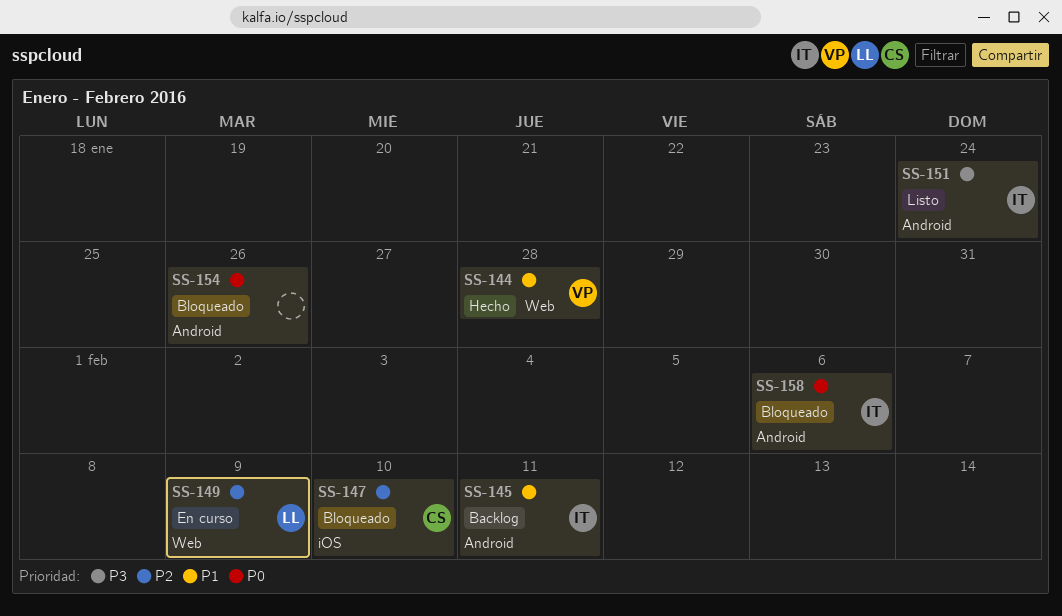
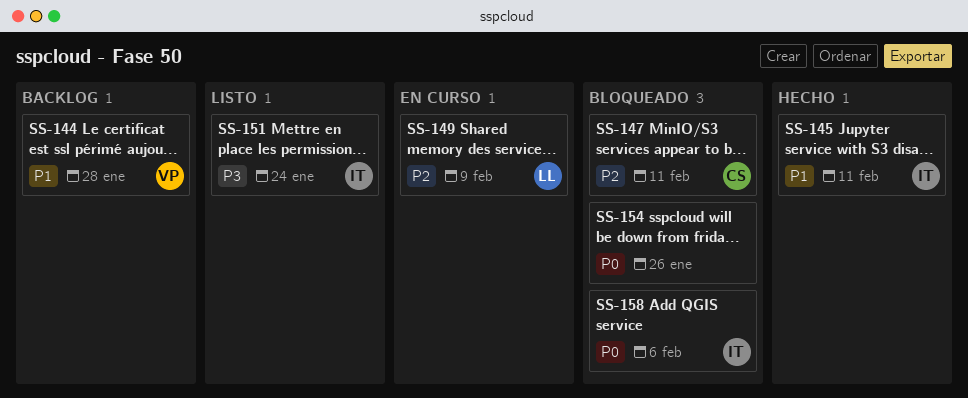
SS-144, status: Hecho -> Backlog
SS-145, status: Backlog -> Hecho
SS-147, due: Feb 10 -> Feb 11

